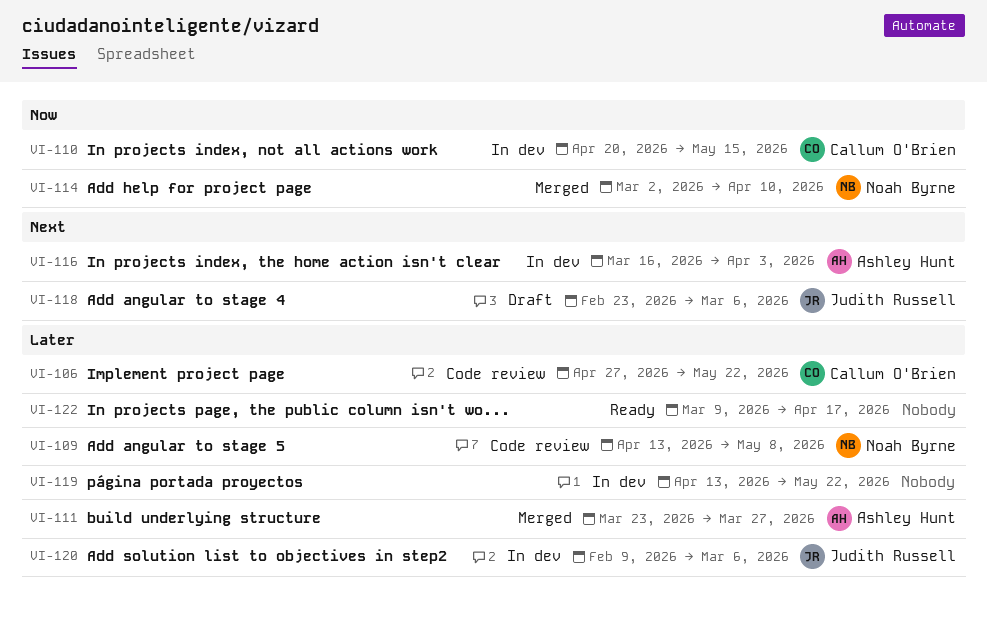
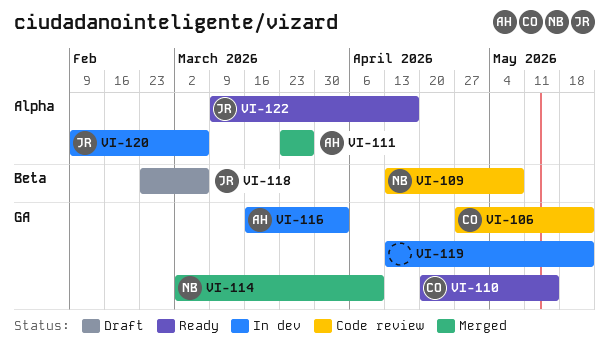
VI-110, status: In dev -> Ready
VI-122, owner: none -> Judith Russell

